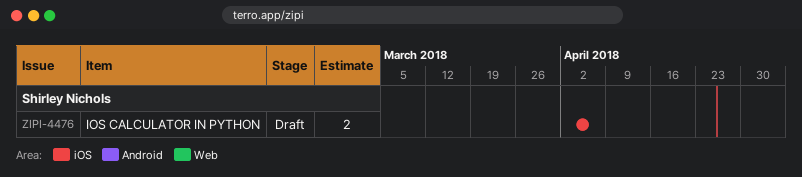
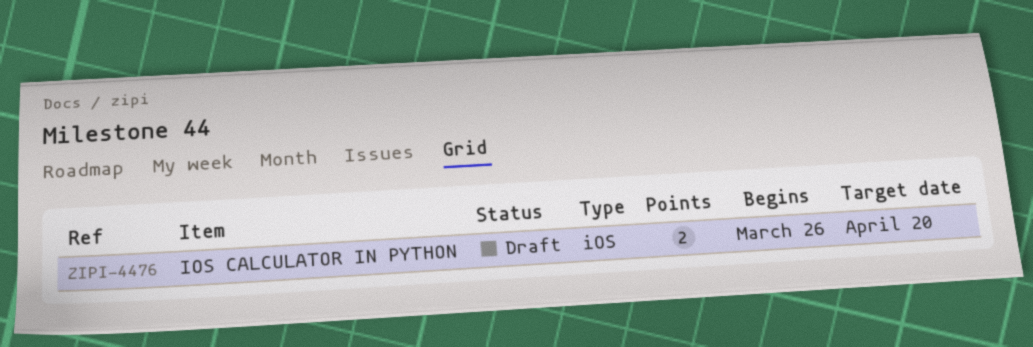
ZIPI-4476, start: Apr 2 -> Mar 26
ZIPI-4476, due: Apr 6 -> Apr 20

